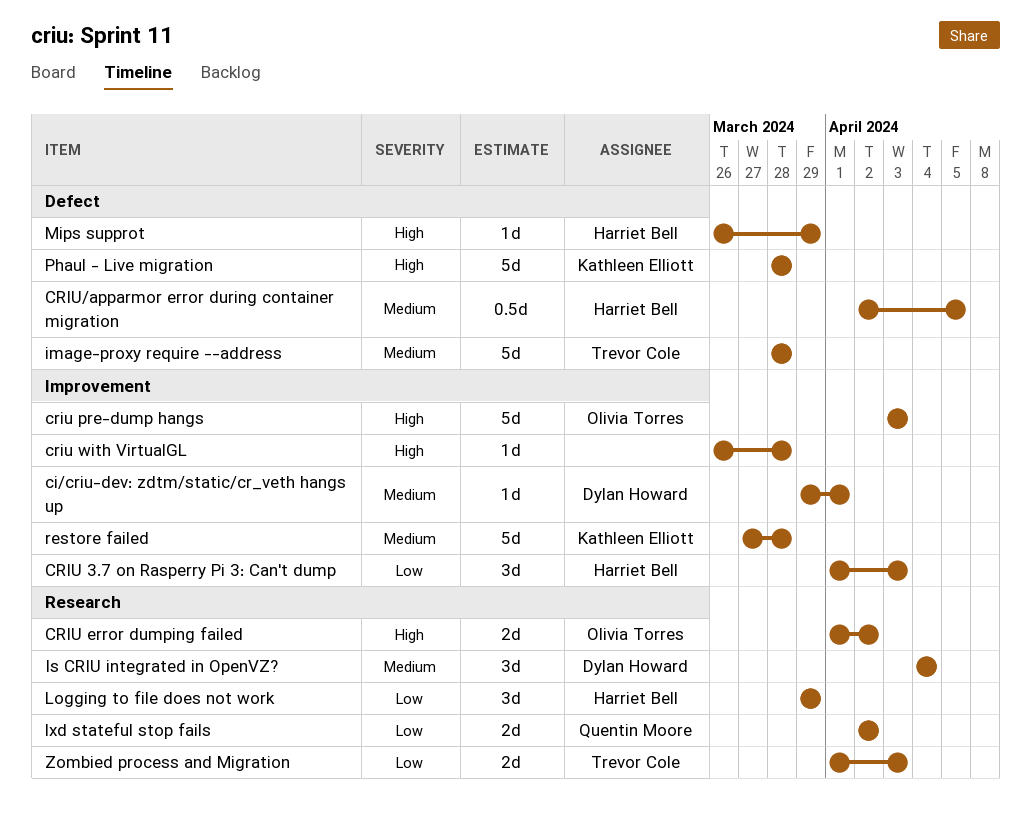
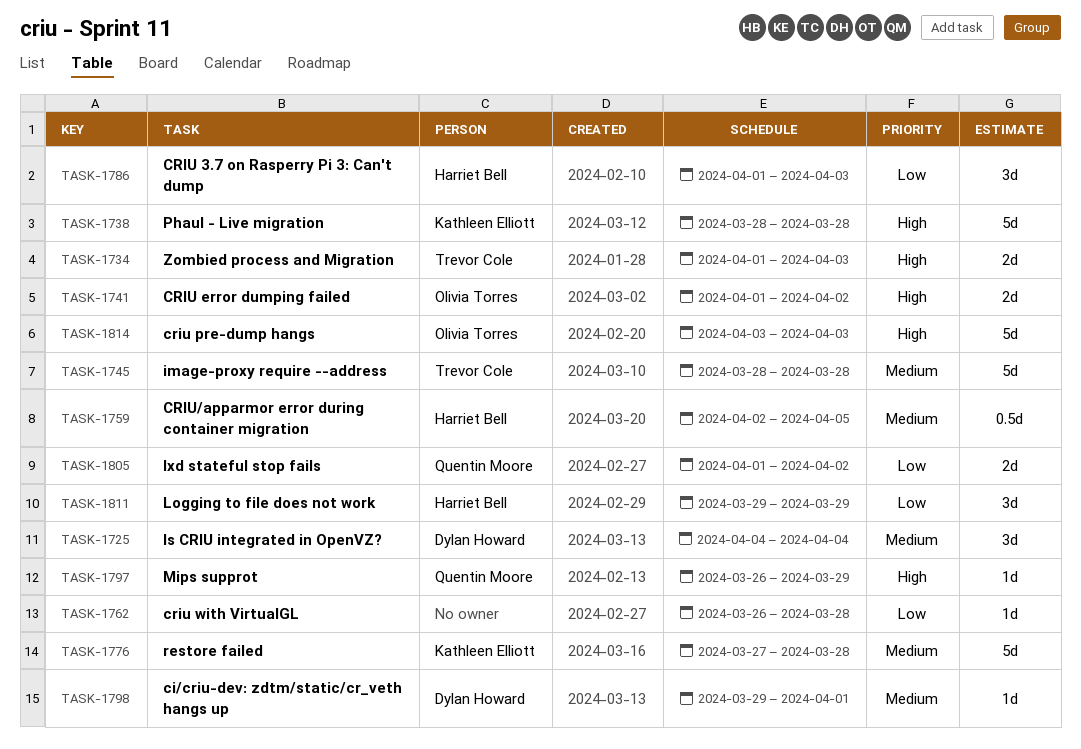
criu with VirtualGL, priority: High -> Low
lxd stateful stop fails, start: Apr 2 -> Apr 1
Mips supprot, owner: Harriet Bell -> Quentin Moore
Zombied process and Migration, priority: Low -> High

